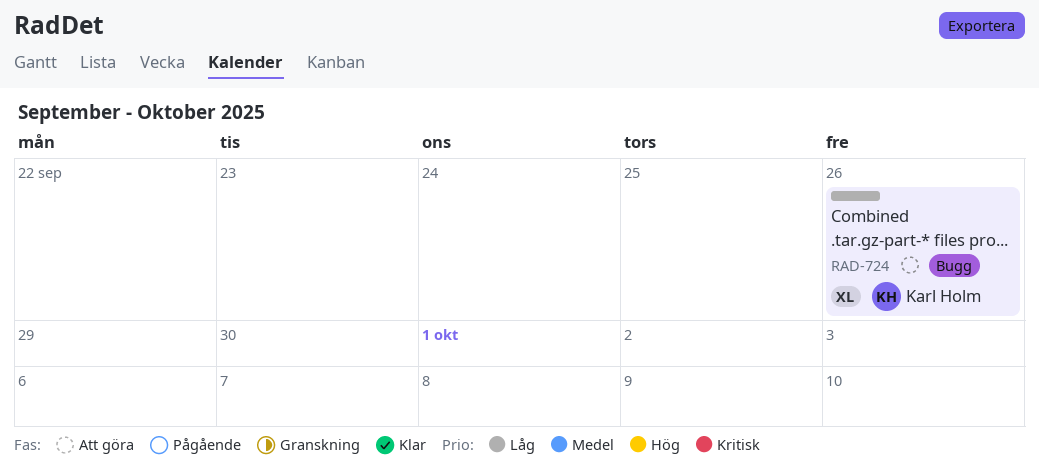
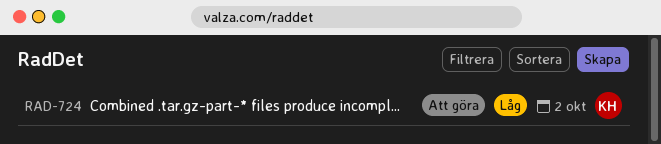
RAD-724, due: Sep 26 -> Oct 2

